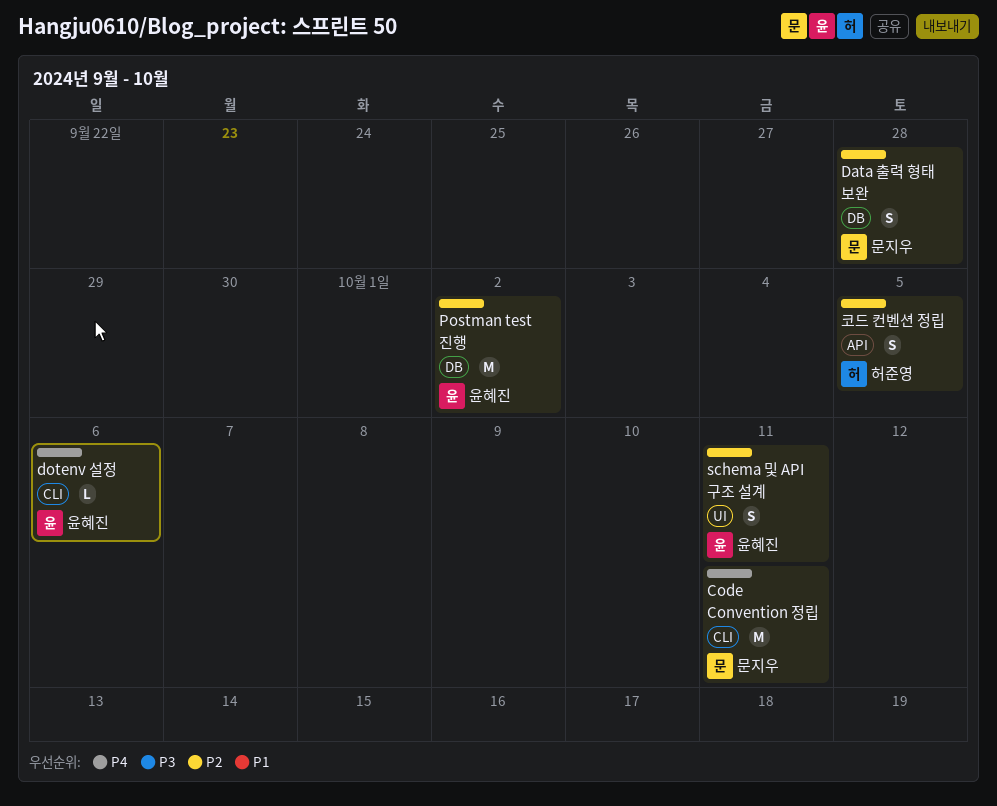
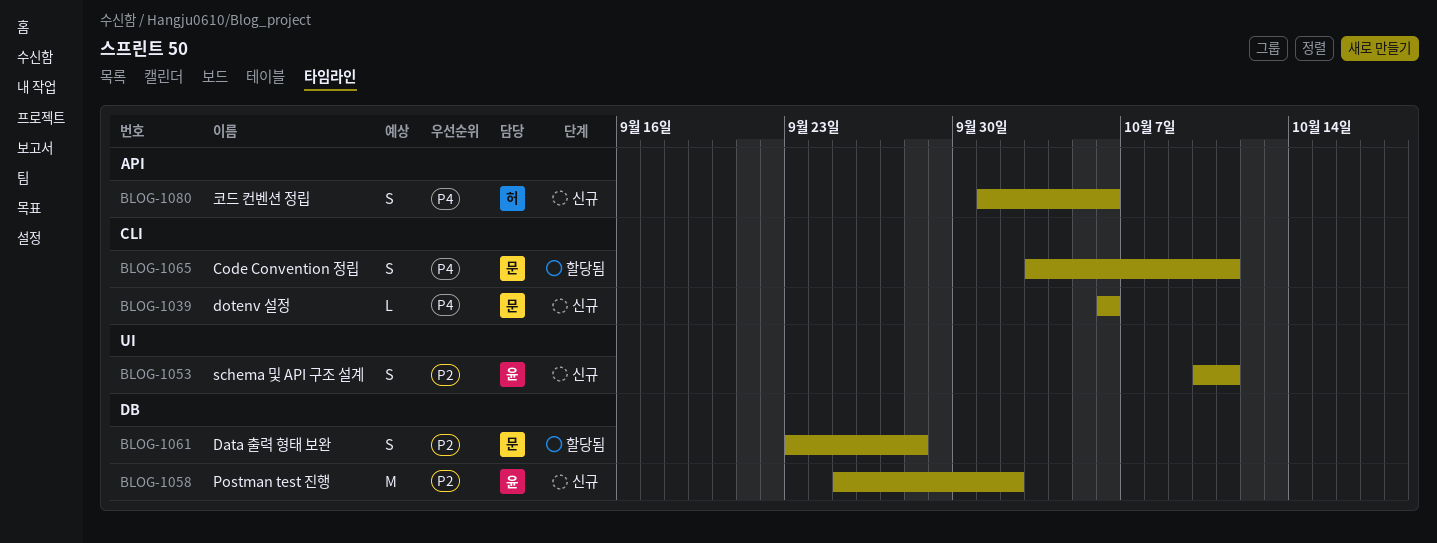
Code Convention 정립, estimate: M -> S
dotenv 설정, owner: 윤혜진 -> 문지우
코드 컨벤션 정립, priority: P2 -> P4
코드 컨벤션 정립, due: Oct 5 -> Oct 6

